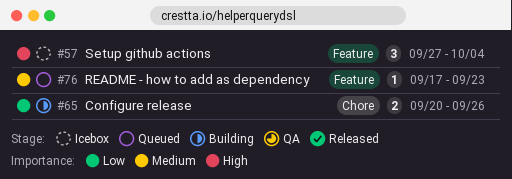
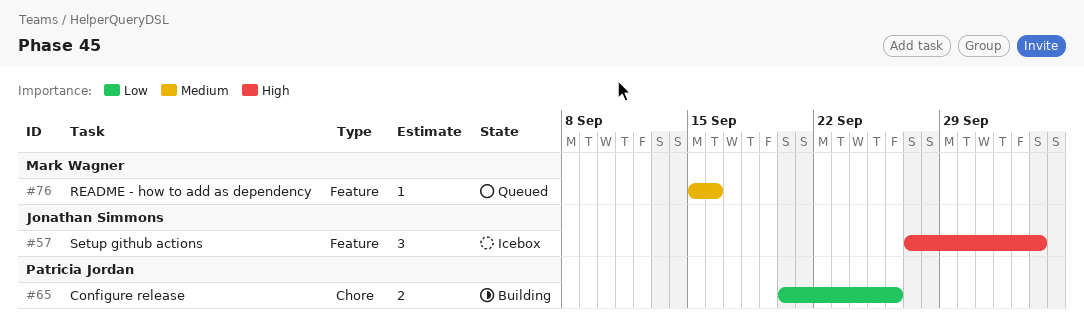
#76, start: Sep 17 -> Sep 15
#76, due: Sep 23 -> Sep 16

